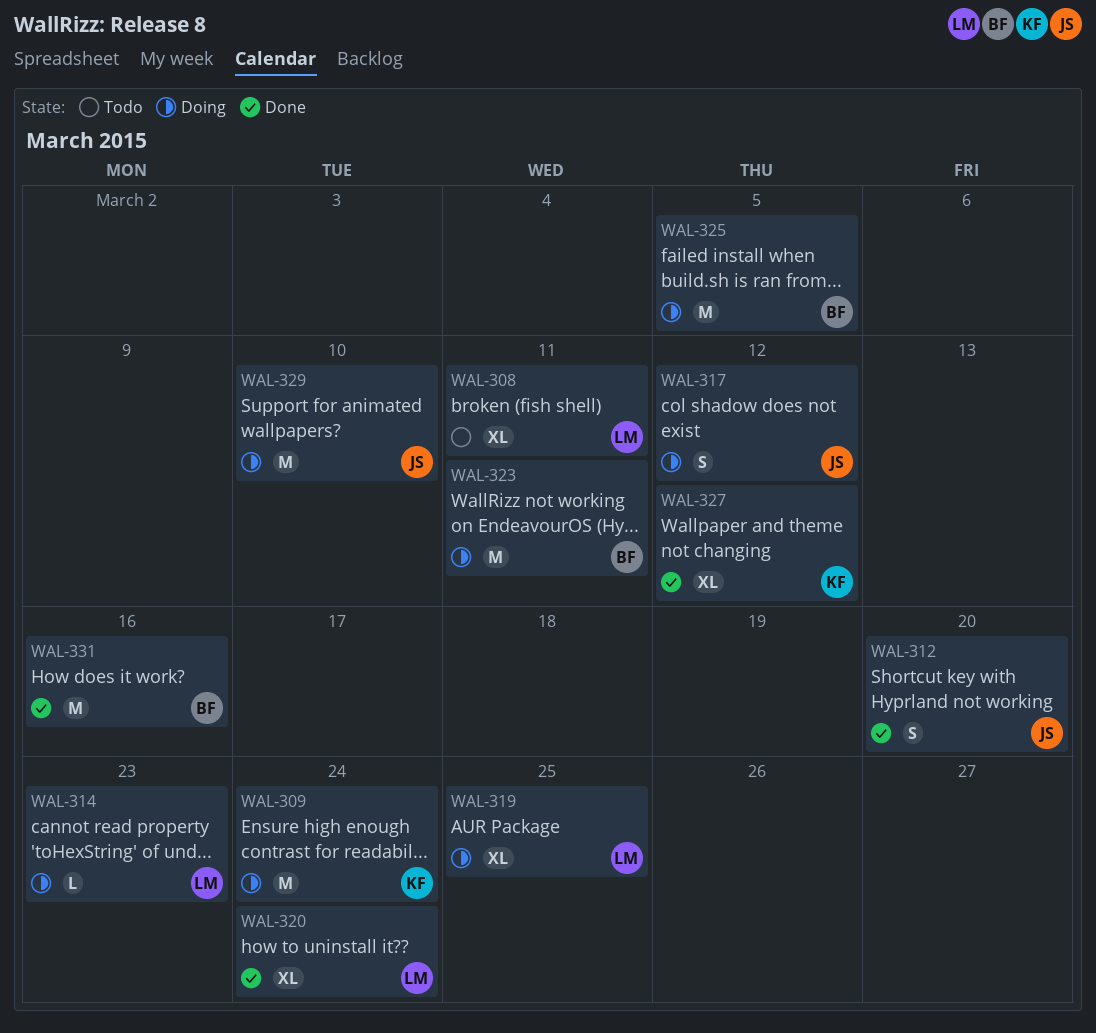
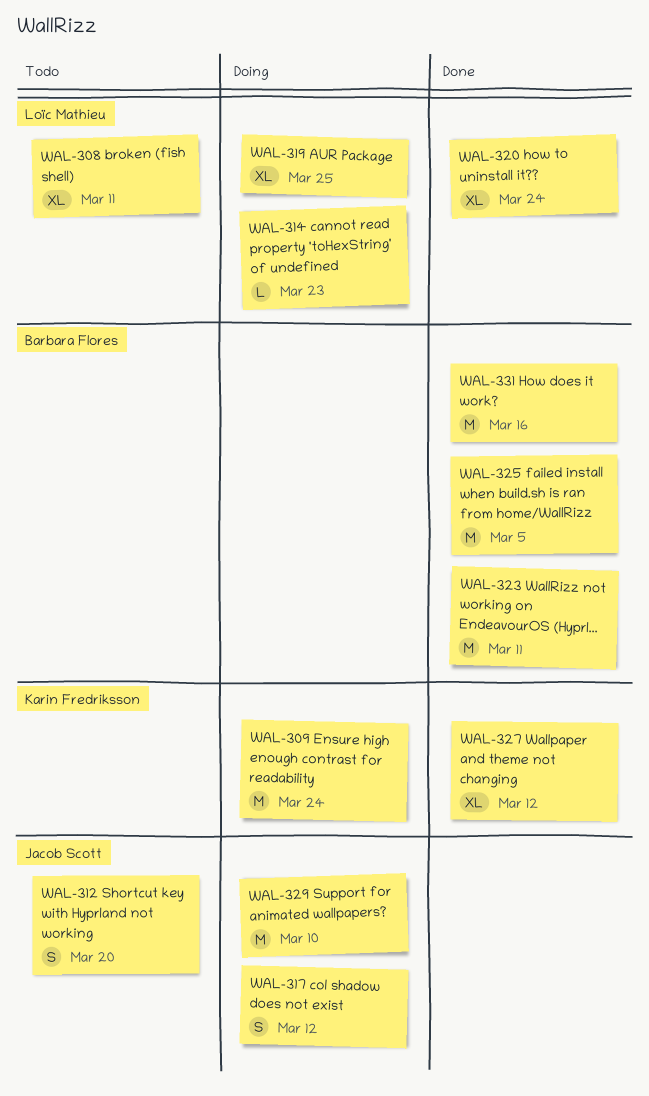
WAL-312, status: Done -> Todo
WAL-323, status: Doing -> Done
WAL-325, status: Doing -> Done

